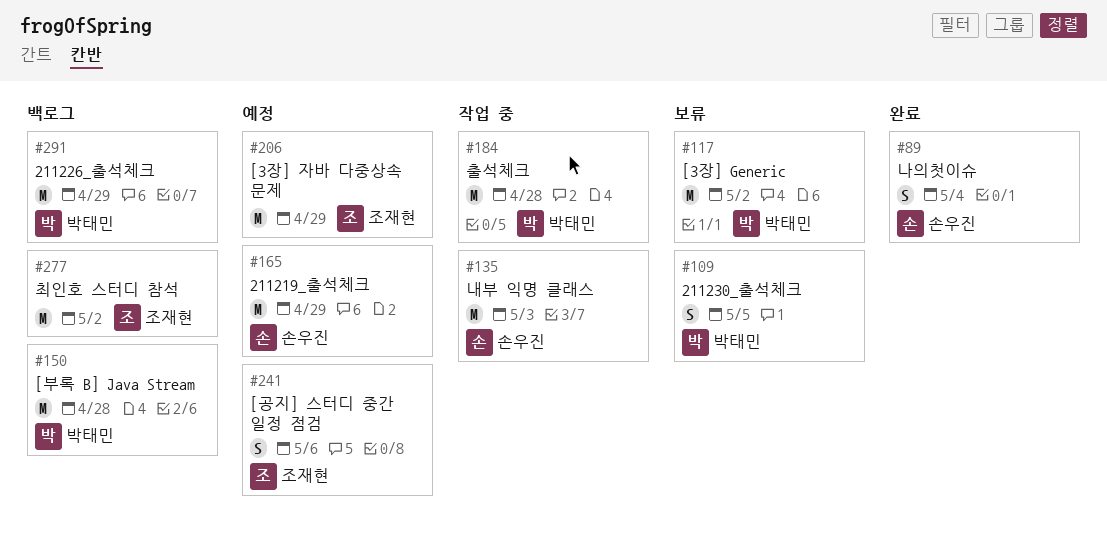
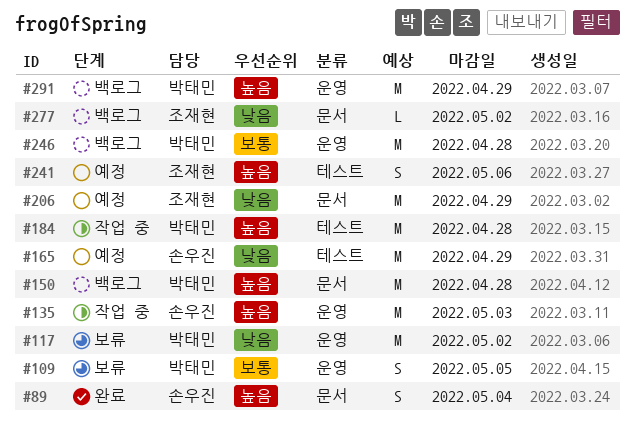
#246: none -> present
#277, estimate: M -> L

